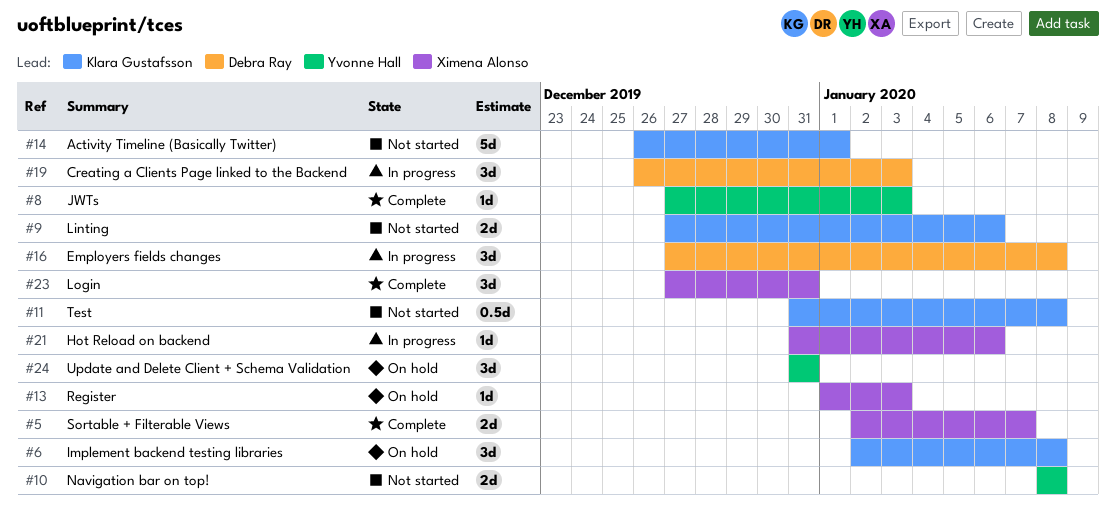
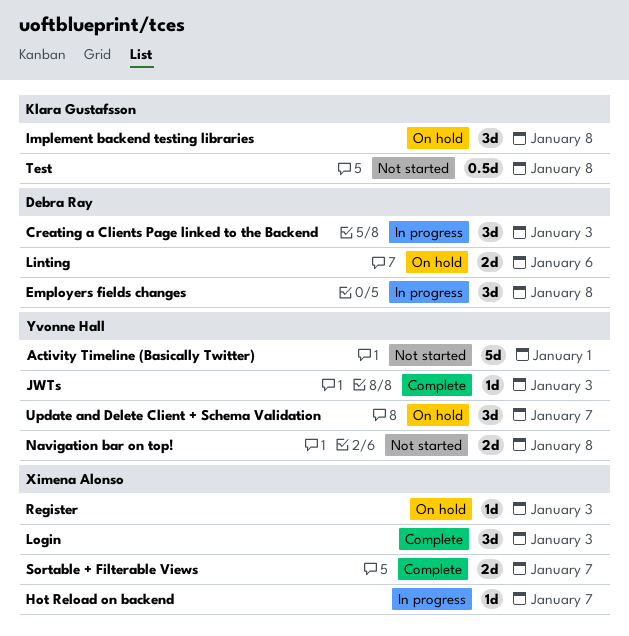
Activity Timeline (Basically Twitter), owner: Klara Gustafsson -> Yvonne Hall
Hot Reload on backend, due: Jan 6 -> Jan 7
Linting, status: Not started -> On hold
Linting, owner: Klara Gustafsson -> Debra Ray
Login, due: Dec 31 -> Jan 3
Update and Delete Client + Schema Validation, due: Dec 31 -> Jan 7

